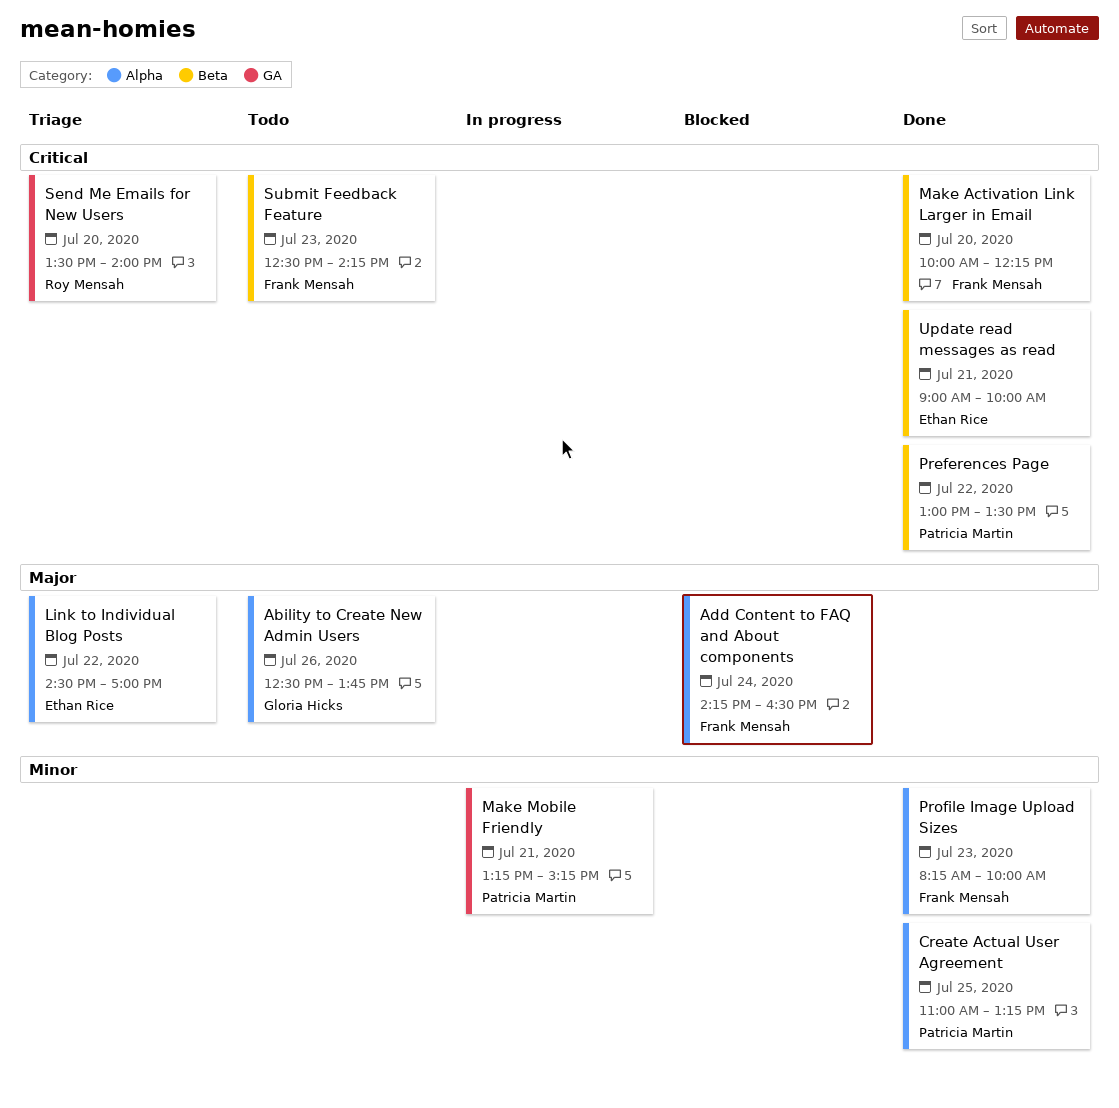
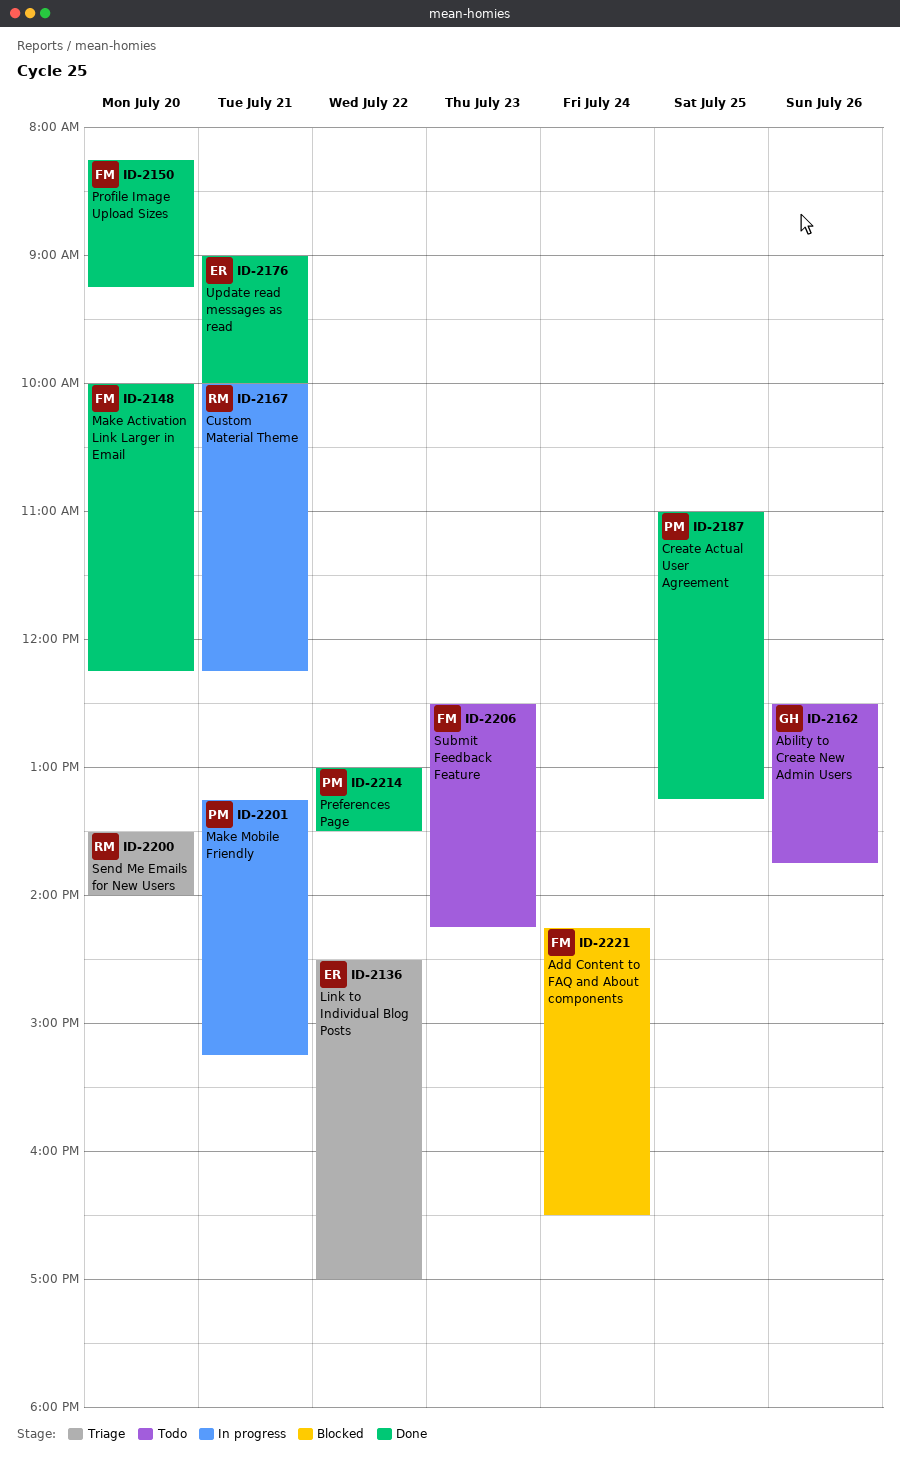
Custom Material Theme: none -> present
Profile Image Upload Sizes, day: Jul 23 -> Jul 20
Profile Image Upload Sizes, ends: 10:00 -> 09:15

